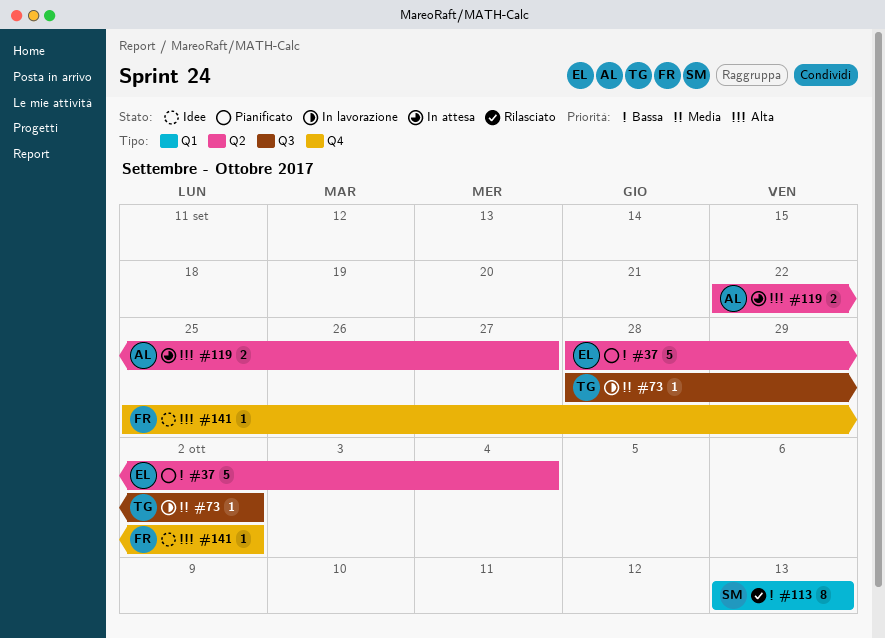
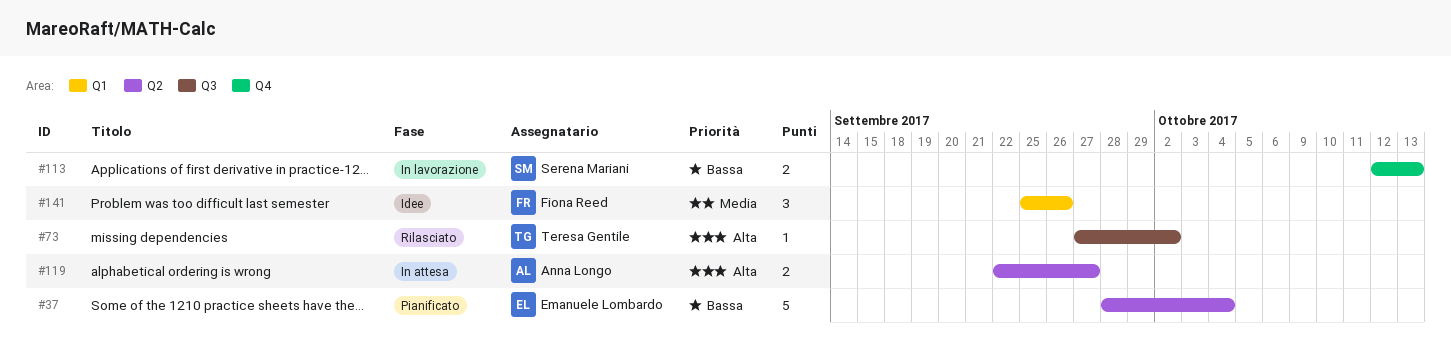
#73, status: In lavorazione -> Rilasciato
#73, priority: Media -> Alta
#73, start: Sep 28 -> Sep 27
#113, status: Rilasciato -> In lavorazione
#113, label: Q1 -> Q4
#113, estimate: 8 -> 2
#113, start: Oct 13 -> Oct 12
#141, priority: Alta -> Media
#141, label: Q4 -> Q1
#141, estimate: 1 -> 3
#141, due: Oct 2 -> Sep 26

